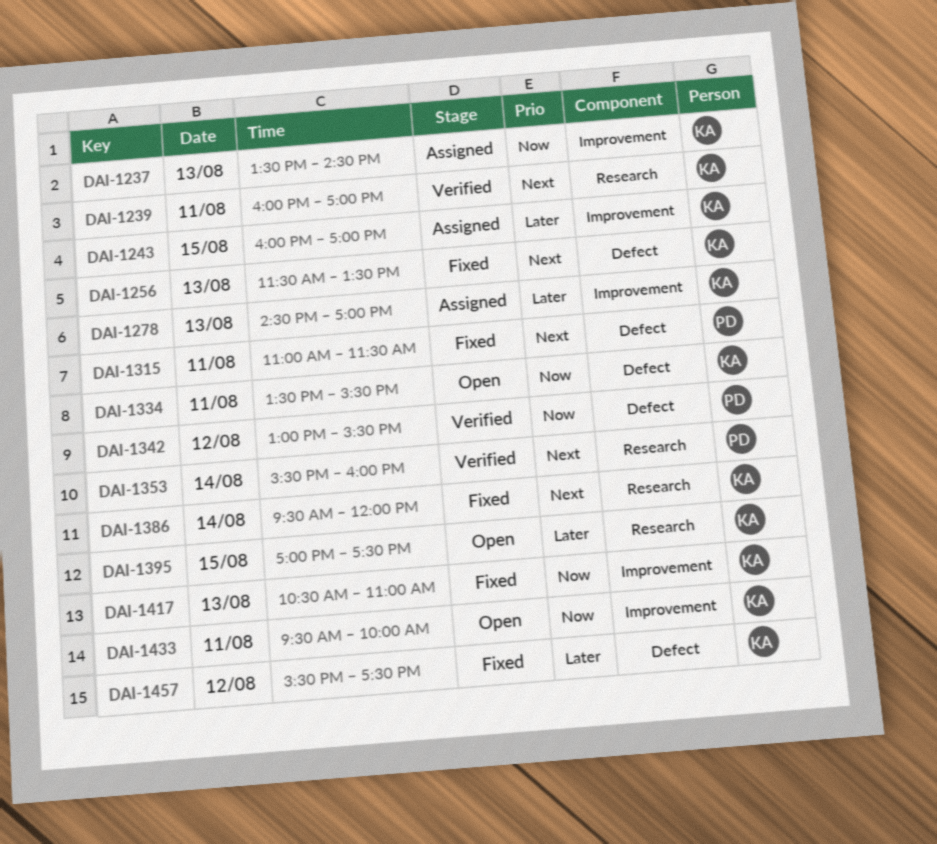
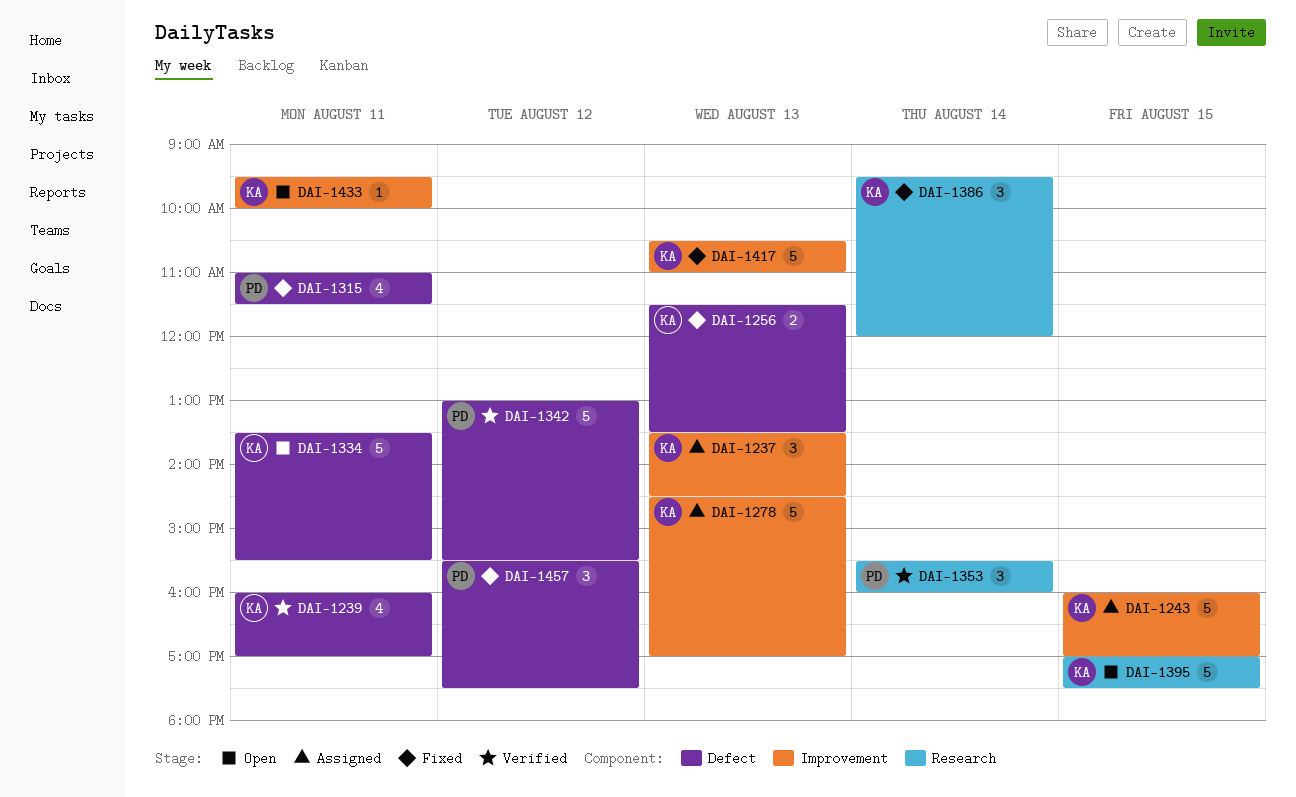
DAI-1239, label: Research -> Defect
DAI-1457, owner: KA -> PD

